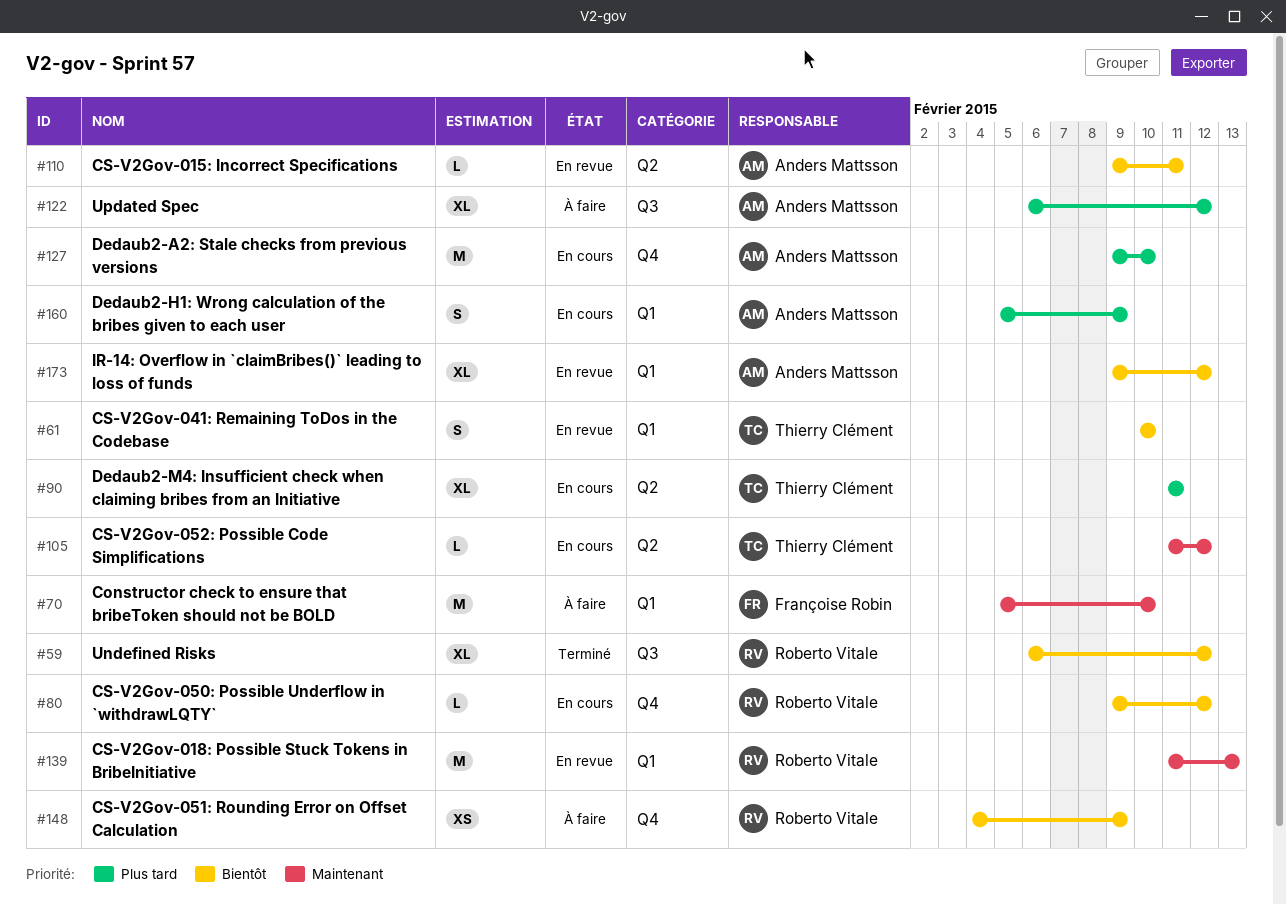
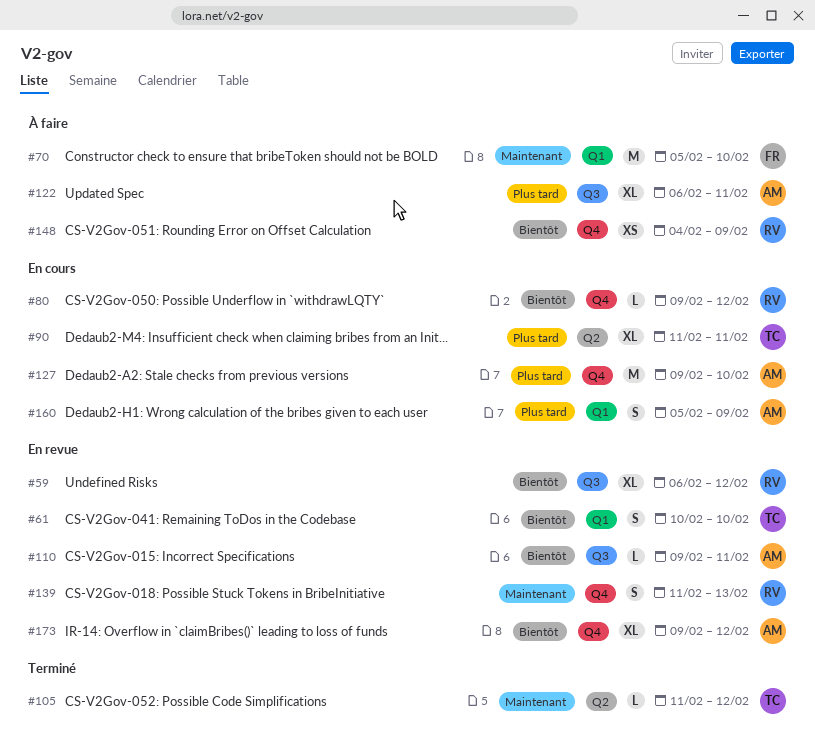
#59, status: Terminé -> En revue
#105, status: En cours -> Terminé
#110, label: Q2 -> Q3
#122, due: Feb 12 -> Feb 11
#139, label: Q1 -> Q4
#139, estimate: M -> S
#173, label: Q1 -> Q4

